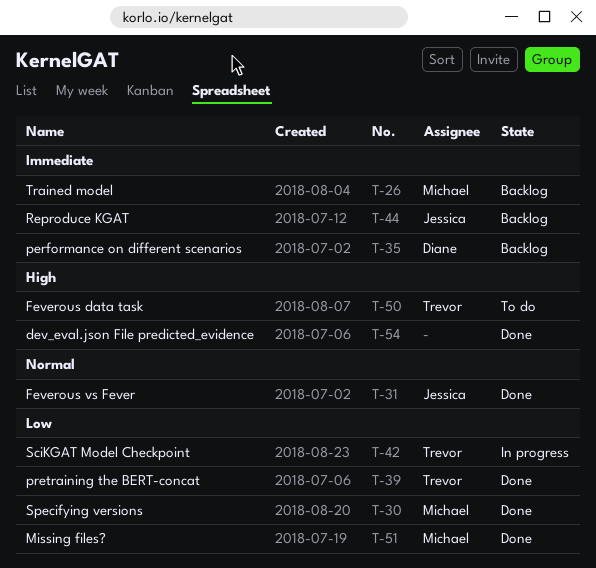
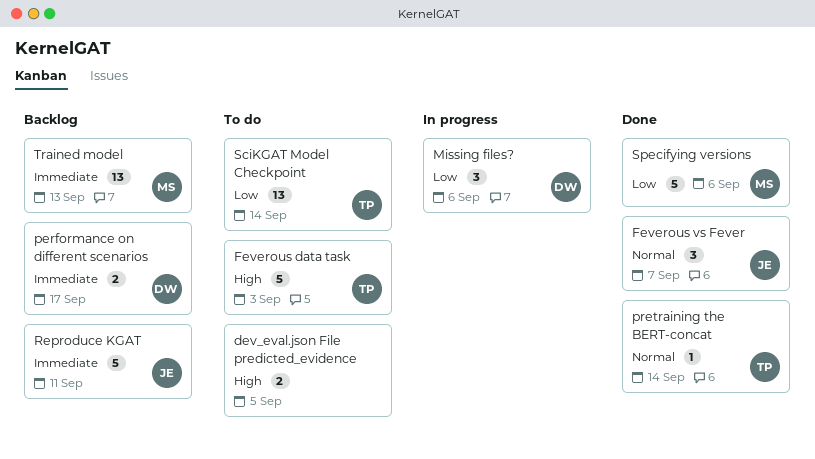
dev_eval.json File predicted_evidence, status: Done -> To do
Missing files?, status: Done -> In progress
Missing files?, owner: Michael -> Diane
pretraining the BERT-concat, priority: Low -> Normal
SciKGAT Model Checkpoint, status: In progress -> To do

